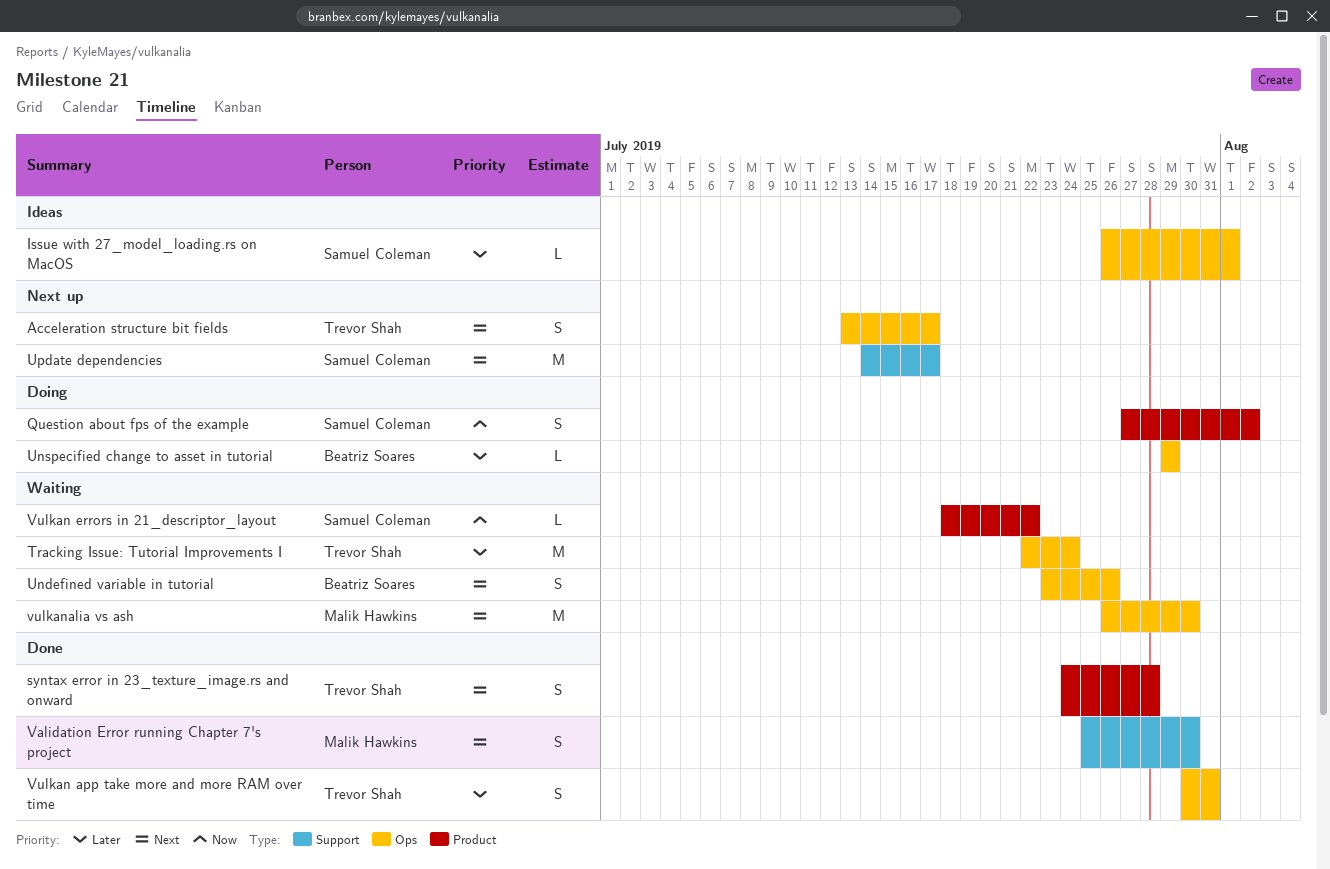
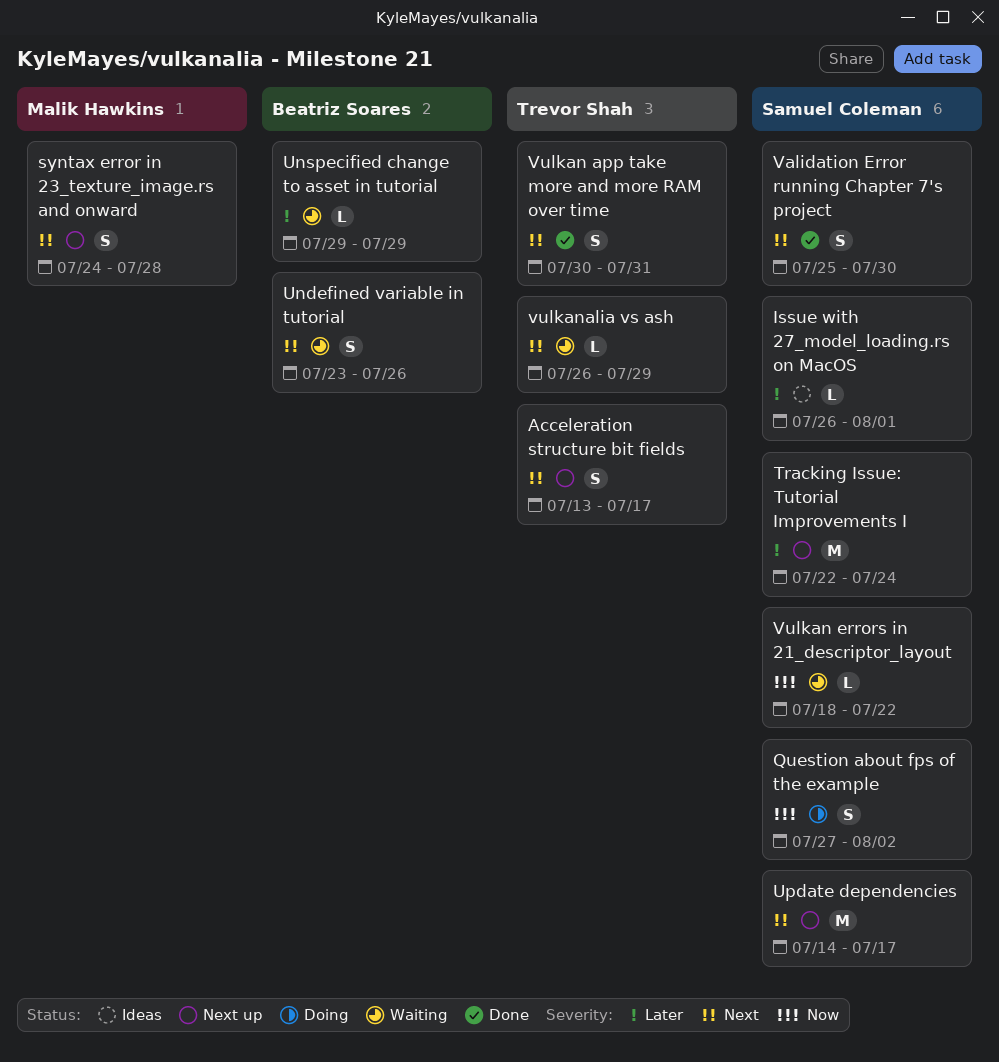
syntax error in 23_texture_image.rs and onward, status: Done -> Next up
syntax error in 23_texture_image.rs and onward, owner: Trevor Shah -> Malik Hawkins
Tracking Issue: Tutorial Improvements I, status: Waiting -> Next up
Tracking Issue: Tutorial Improvements I, owner: Trevor Shah -> Samuel Coleman
Unspecified change to asset in tutorial, status: Doing -> Waiting
Validation Error running Chapter 7's project, owner: Malik Hawkins -> Samuel Coleman
Vulkan app take more and more RAM over time, priority: Later -> Next
vulkanalia vs ash, owner: Malik Hawkins -> Trevor Shah
vulkanalia vs ash, estimate: M -> L
vulkanalia vs ash, due: Jul 30 -> Jul 29

